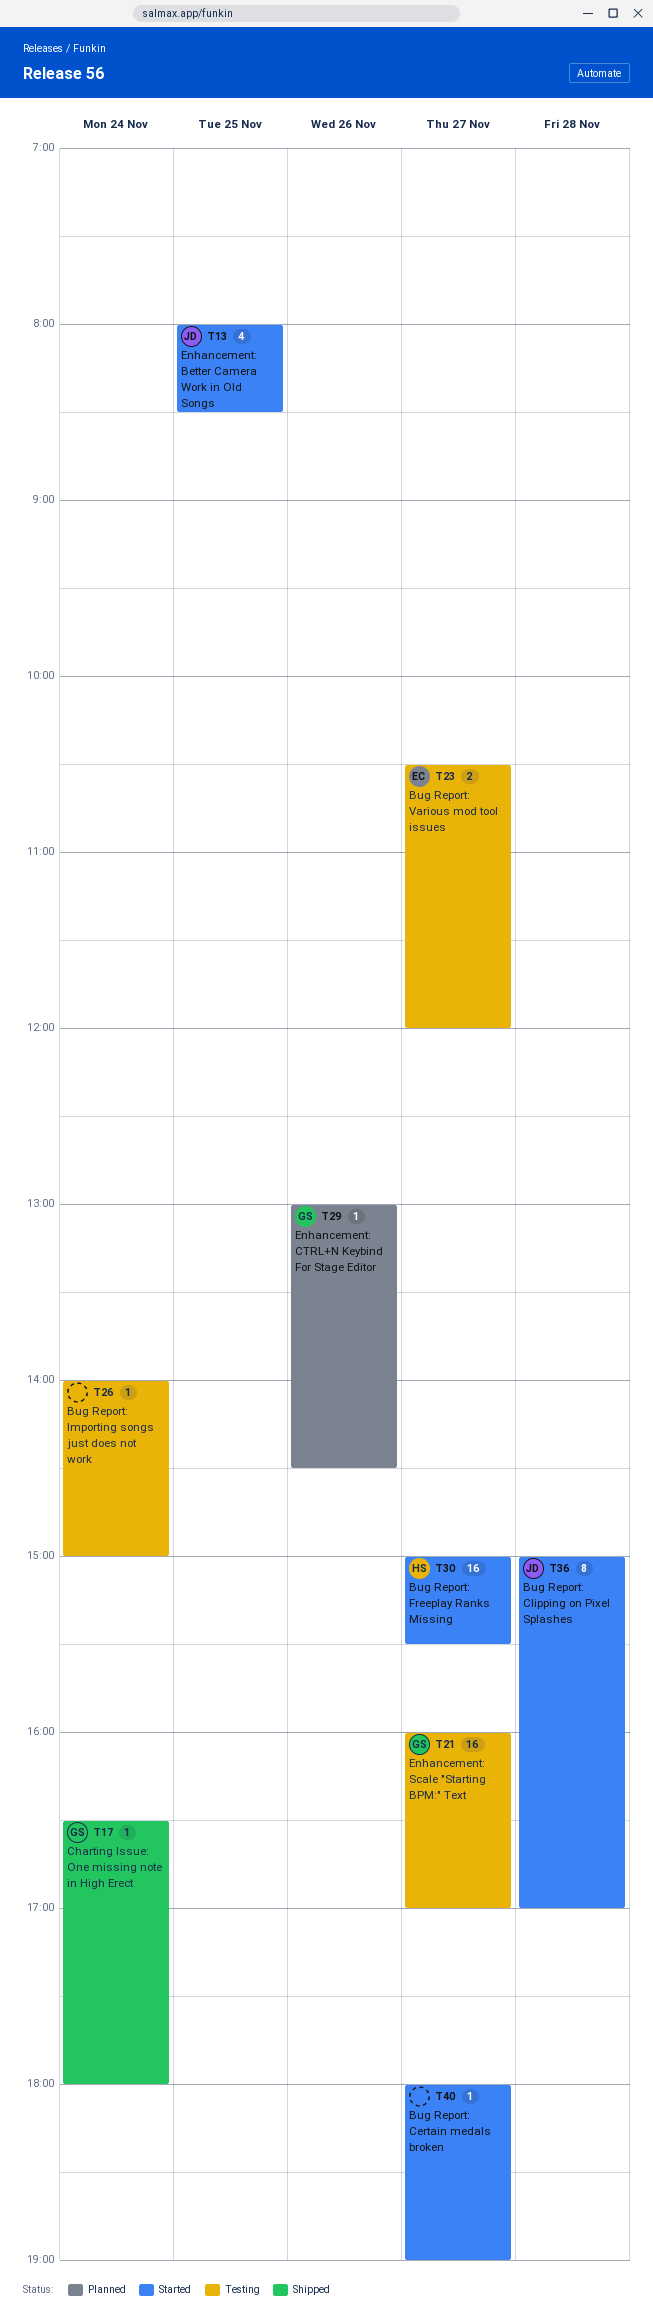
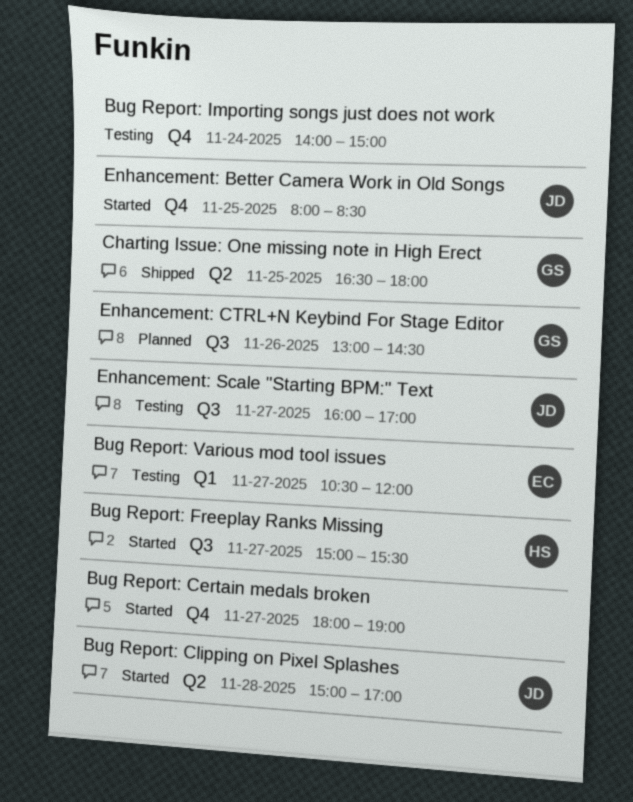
Charting Issue: One missing note in High Erect, day: Nov 24 -> Nov 25
Enhancement: Scale "Starting BPM:" Text, owner: GS -> JD

